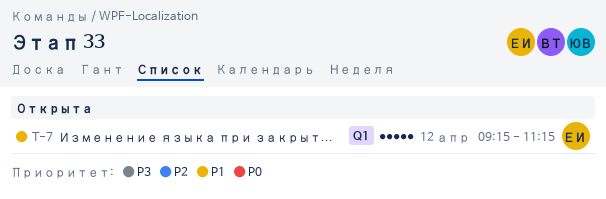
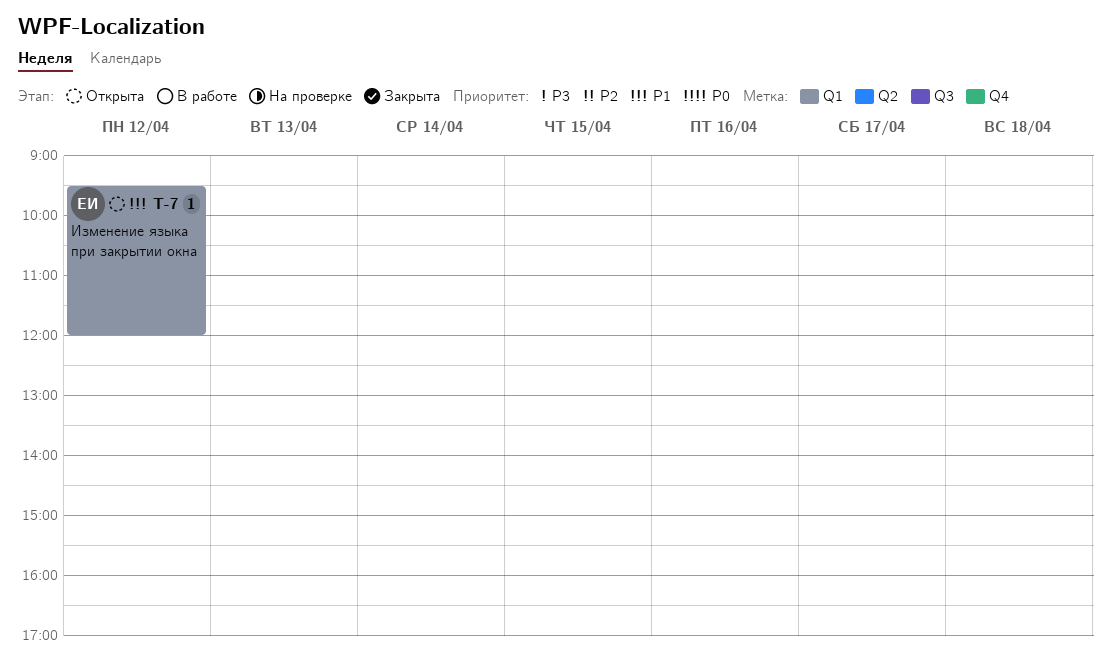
T-7, estimate: 5 -> 1
T-7, begins: 09:15 -> 09:30
T-7, ends: 11:15 -> 12:00

